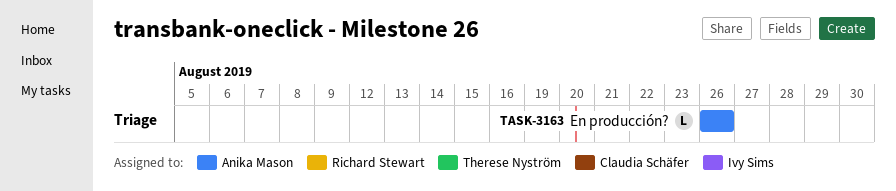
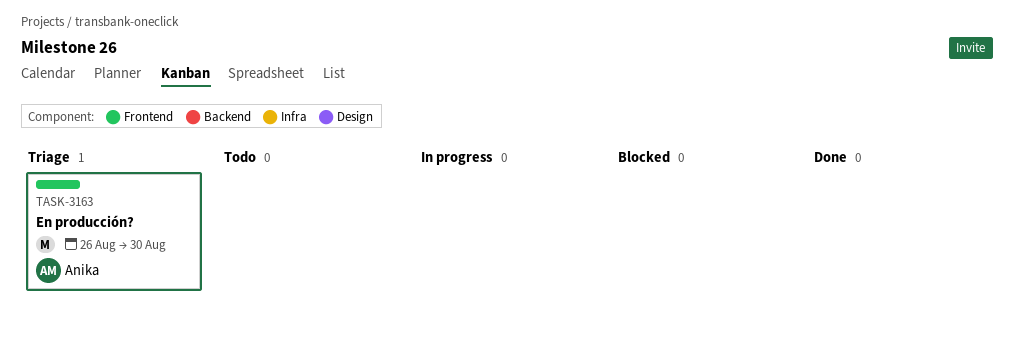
TASK-3163, estimate: L -> M
TASK-3163, due: Aug 26 -> Aug 30

